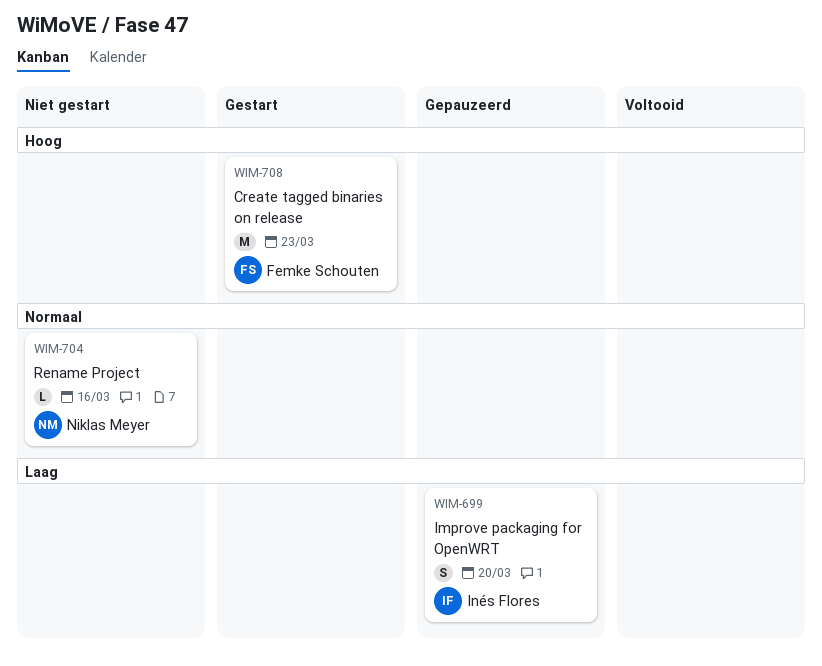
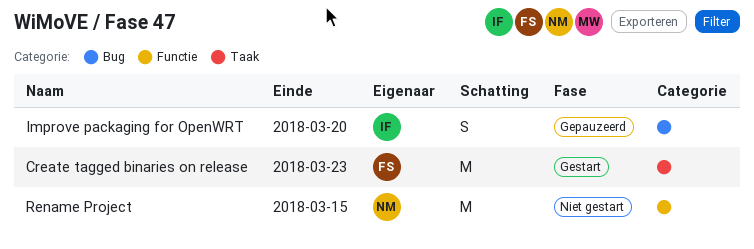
Rename Project, estimate: L -> M
Rename Project, due: Mar 16 -> Mar 15

